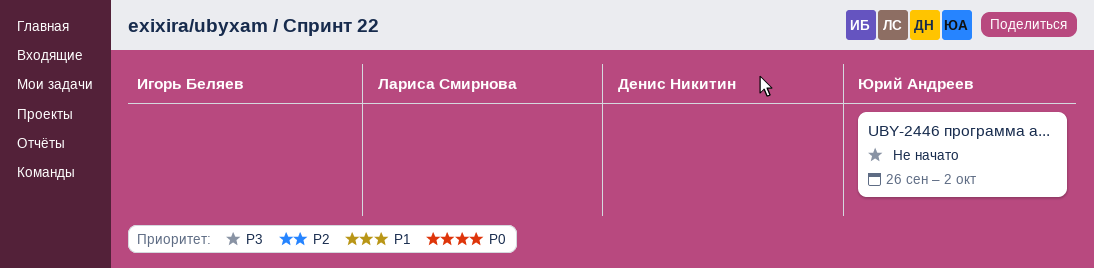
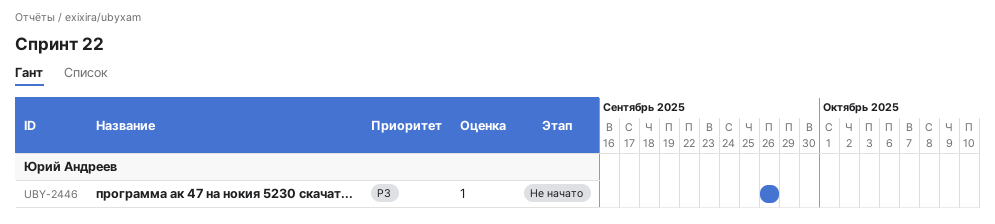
UBY-2446, due: Oct 2 -> Sep 26

